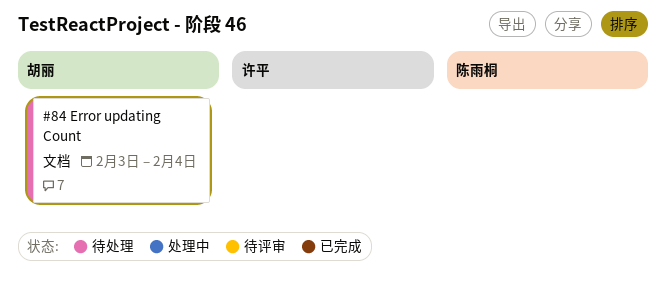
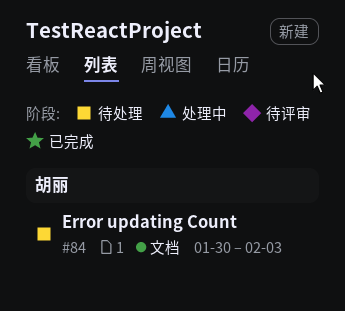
#84, start: Feb 3 -> Jan 30
#84, due: Feb 4 -> Feb 3

